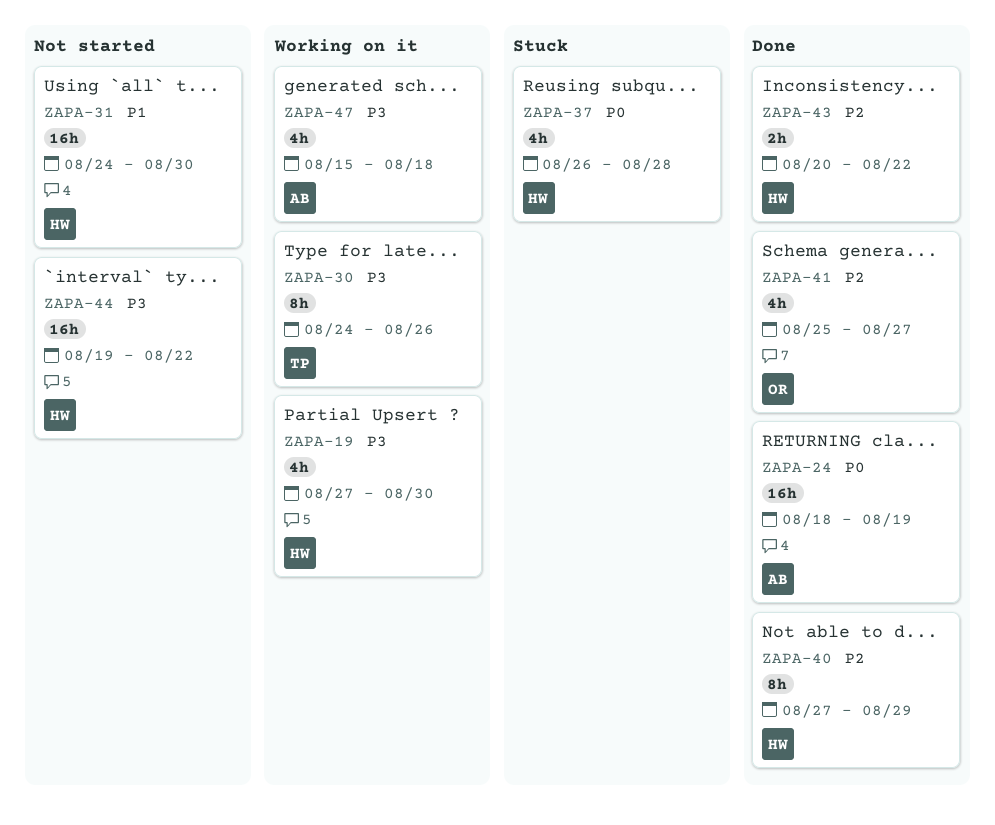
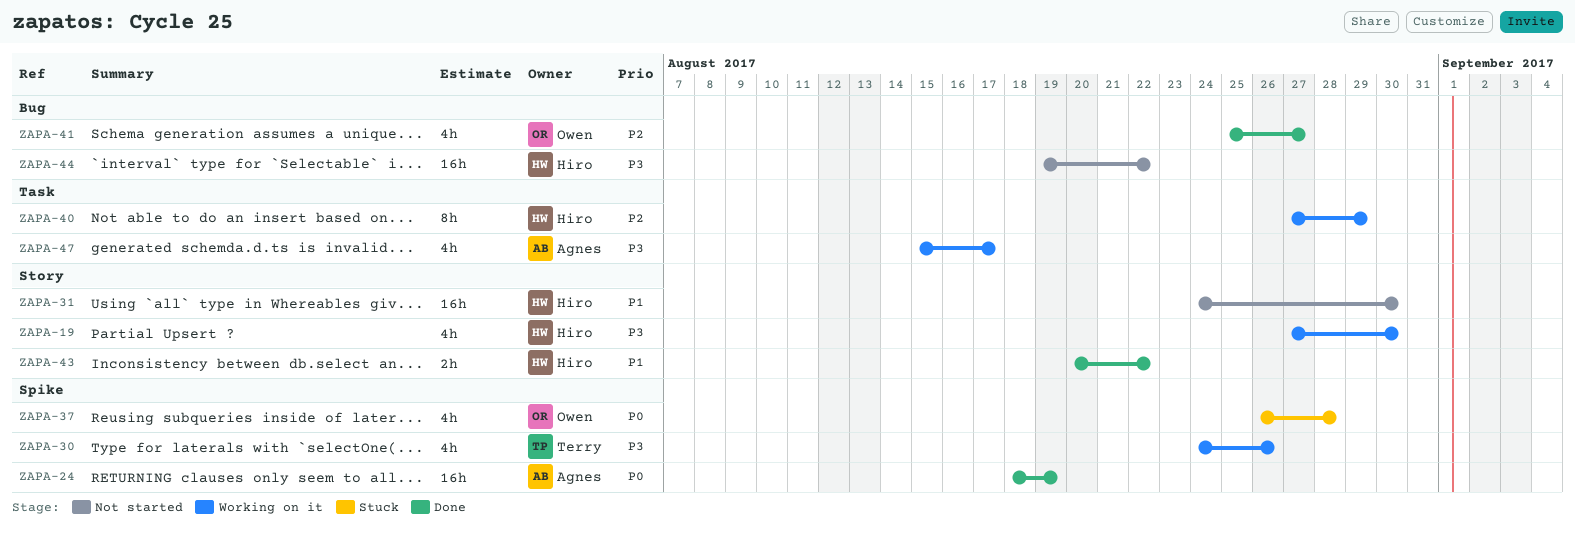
ZAPA-30, estimate: 8h -> 4h
ZAPA-37, owner: Hiro -> Owen
ZAPA-40, status: Done -> Working on it
ZAPA-43, priority: P2 -> P1
ZAPA-47, due: Aug 18 -> Aug 17

